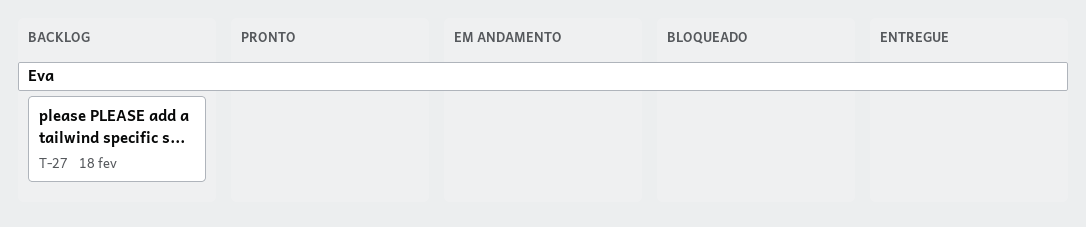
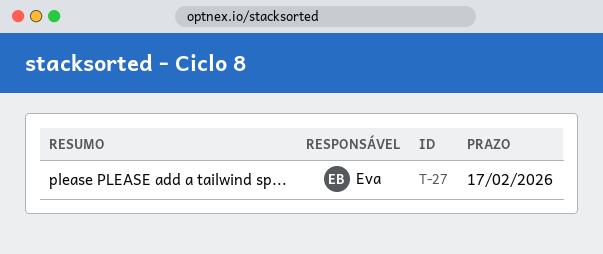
T-27, due: Feb 18 -> Feb 17

